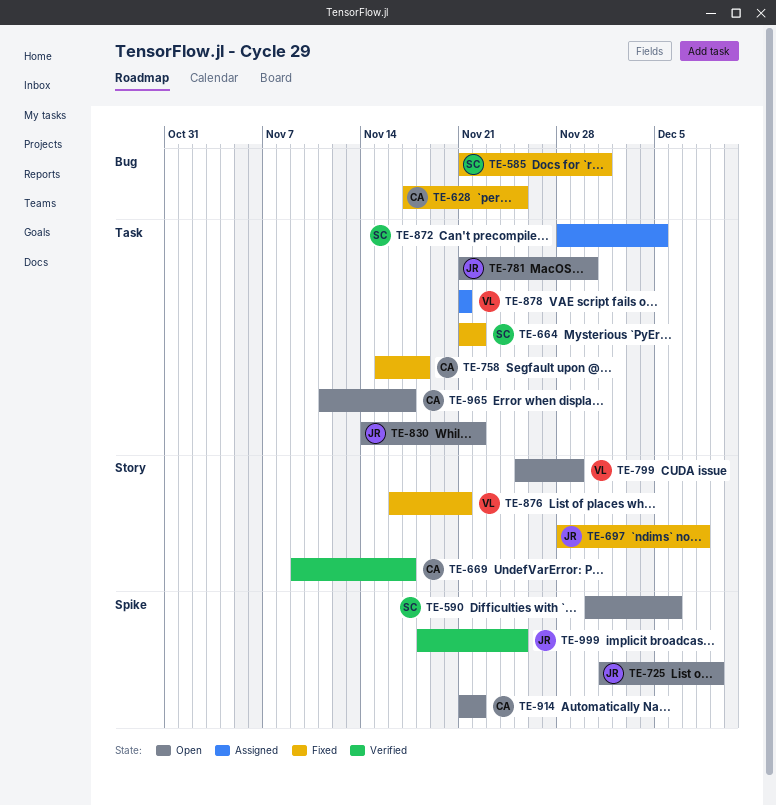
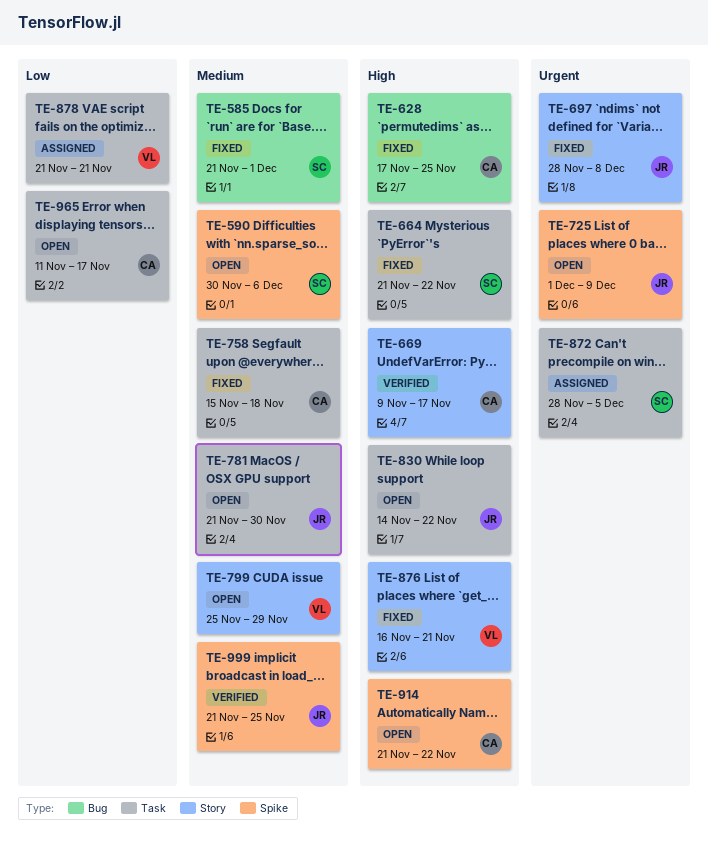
TE-999, start: Nov 18 -> Nov 21

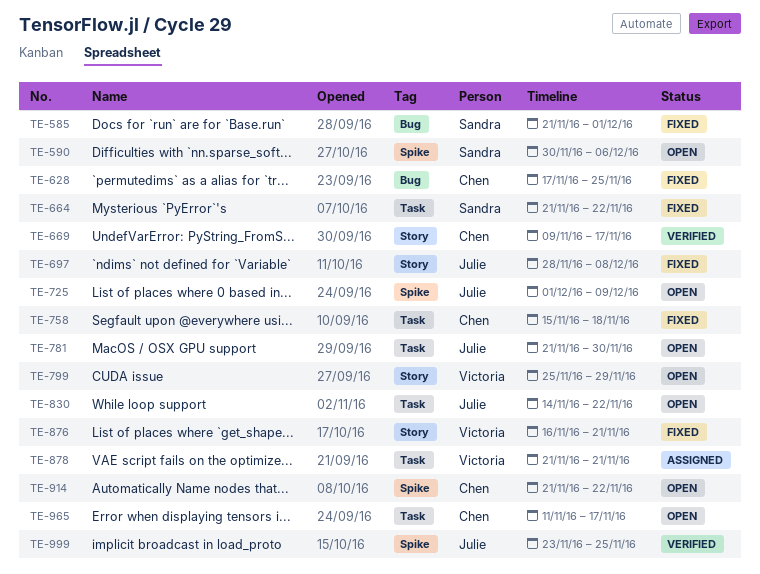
TE-872: present -> none
TE-999, start: Nov 21 -> Nov 23

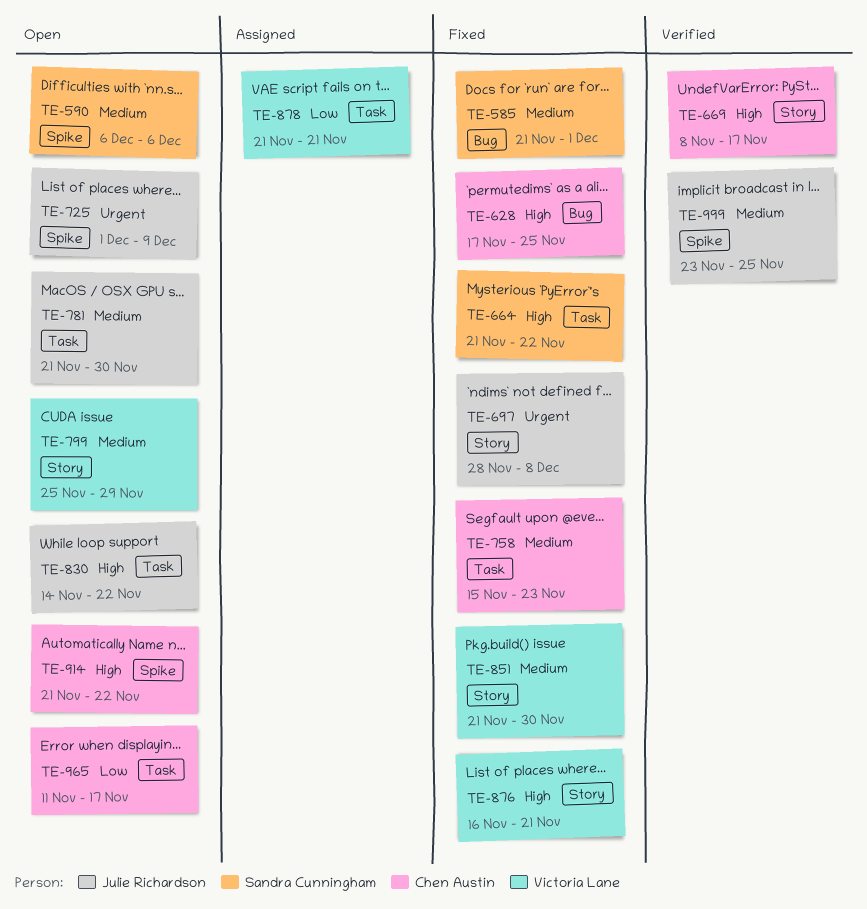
TE-590, start: Nov 30 -> Dec 6
TE-669, start: Nov 9 -> Nov 8
TE-758, due: Nov 18 -> Nov 23
TE-851: none -> present

